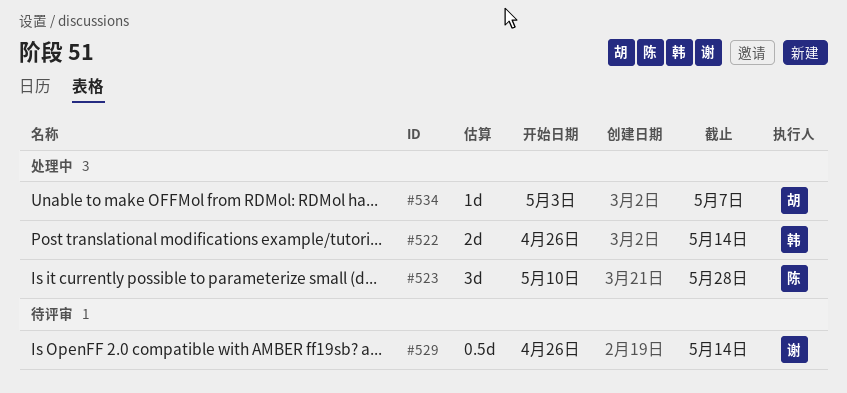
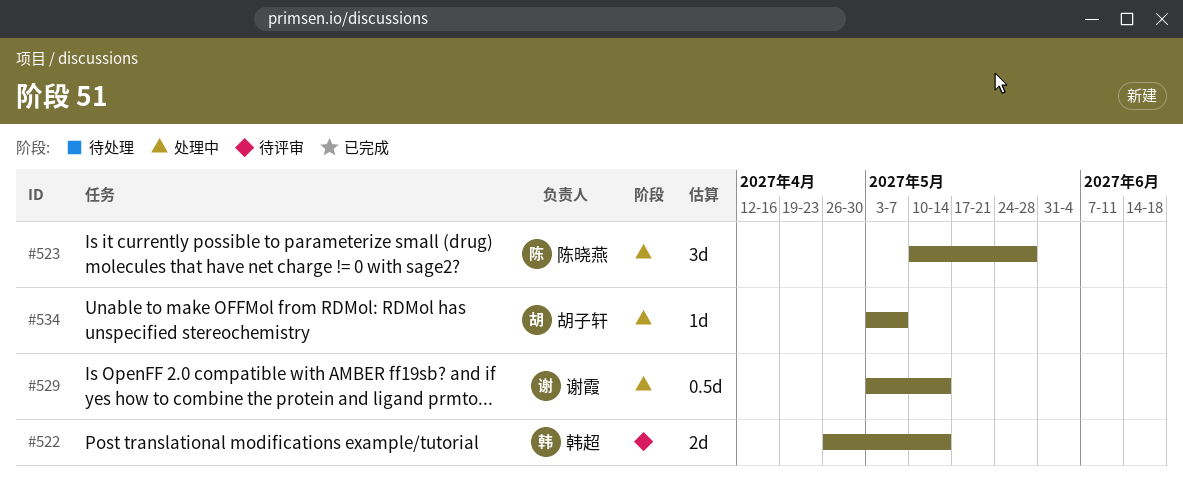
#522, status: 处理中 -> 待评审
#529, status: 待评审 -> 处理中
#529, start: Apr 26 -> May 3

